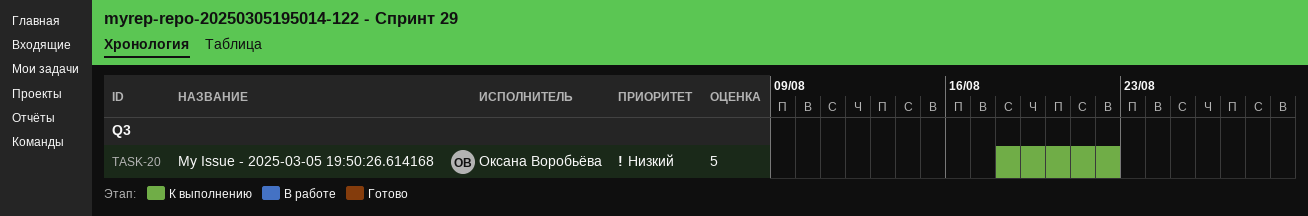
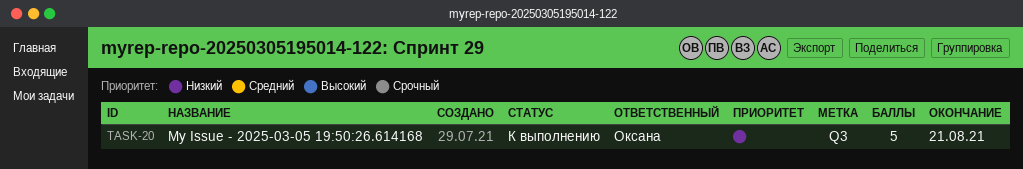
TASK-20, due: Aug 22 -> Aug 21

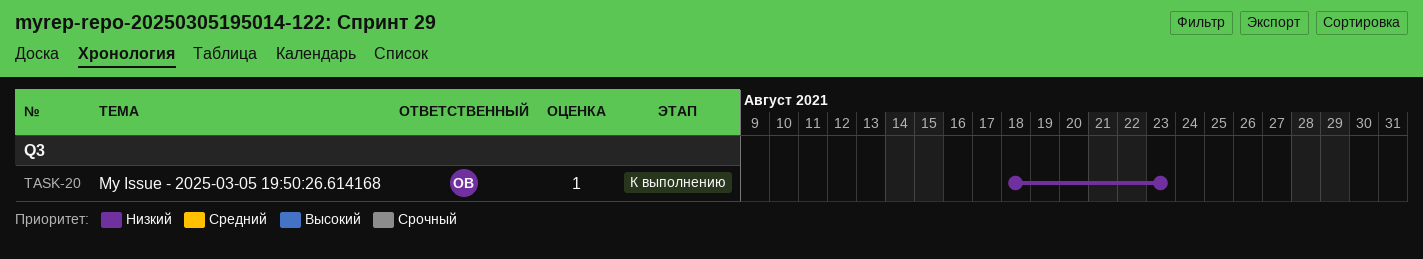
TASK-20, estimate: 5 -> 1
TASK-20, due: Aug 21 -> Aug 23

